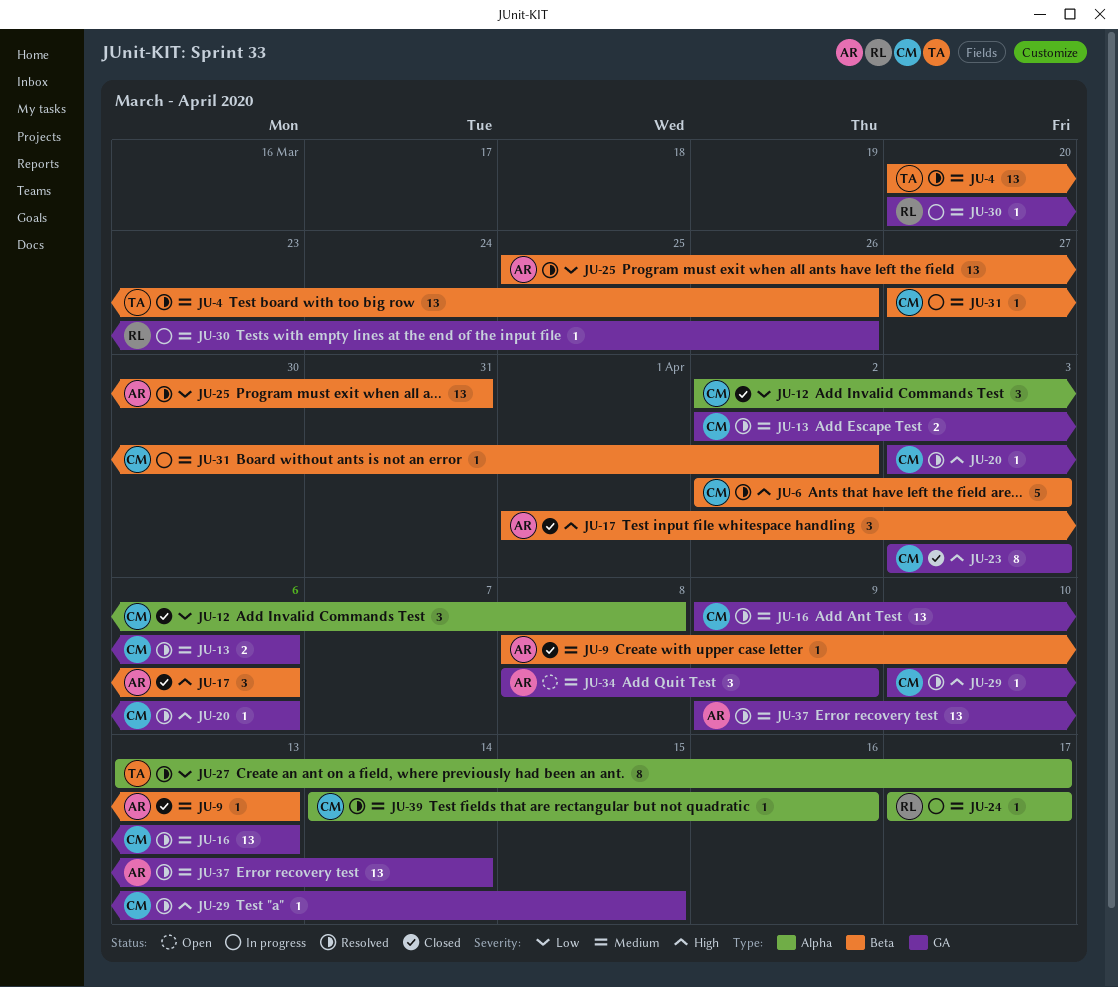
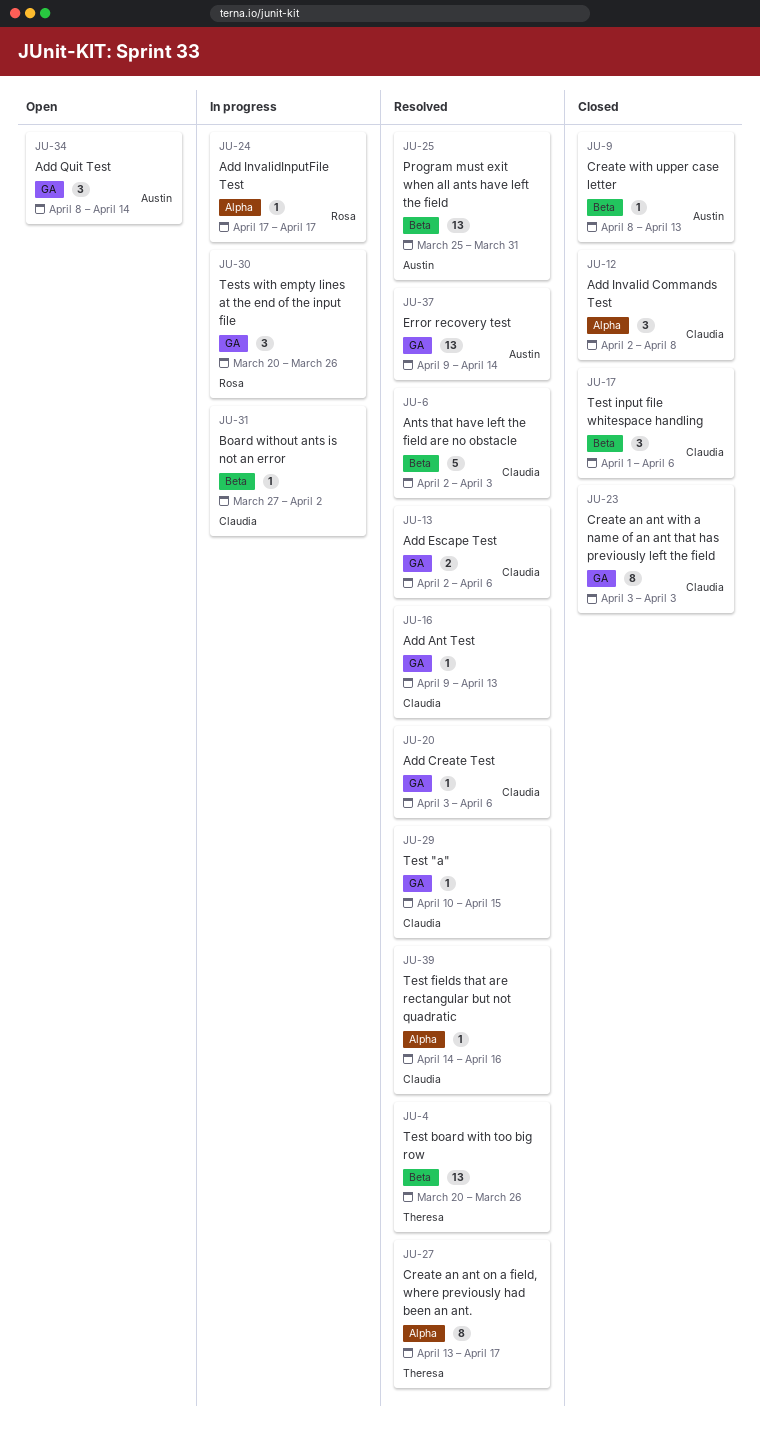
JU-16, estimate: 13 -> 1
JU-17, owner: Austin -> Claudia
JU-30, estimate: 1 -> 3
JU-34, due: Apr 9 -> Apr 14

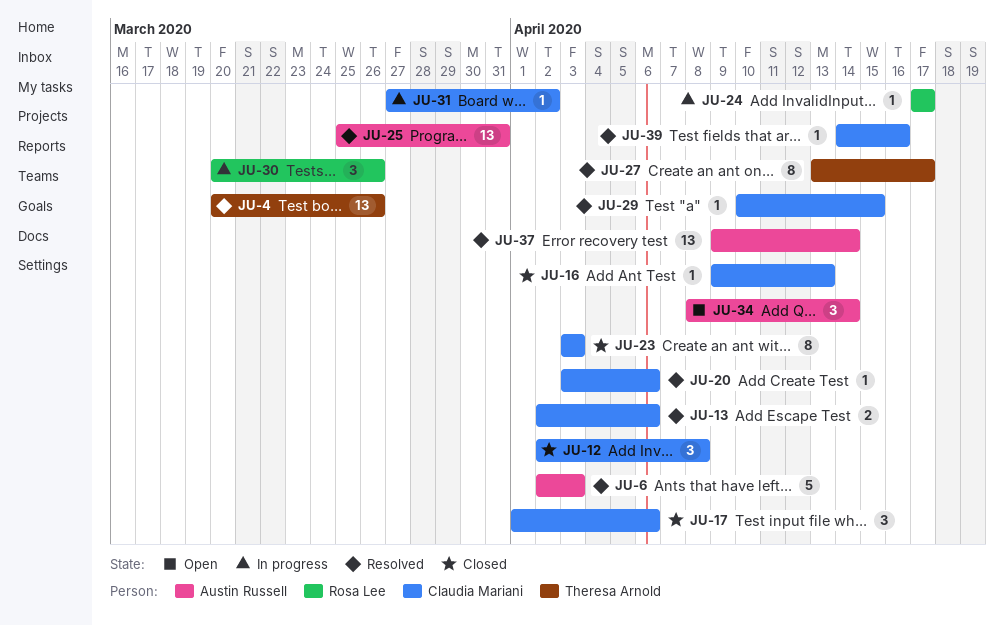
JU-6, owner: Claudia Mariani -> Austin Russell
JU-9: present -> none
JU-16, status: Resolved -> Closed

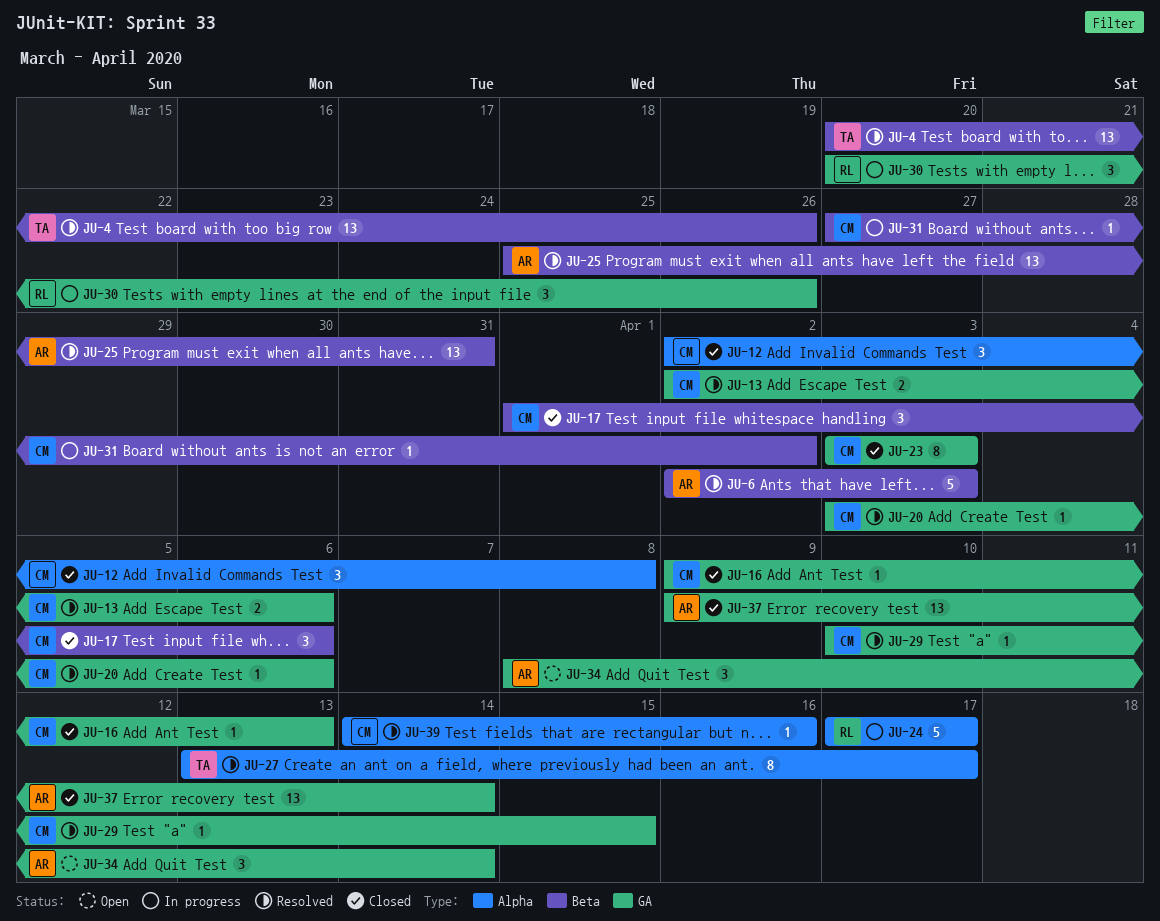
JU-24, estimate: 1 -> 5
JU-37, status: Resolved -> Closed

